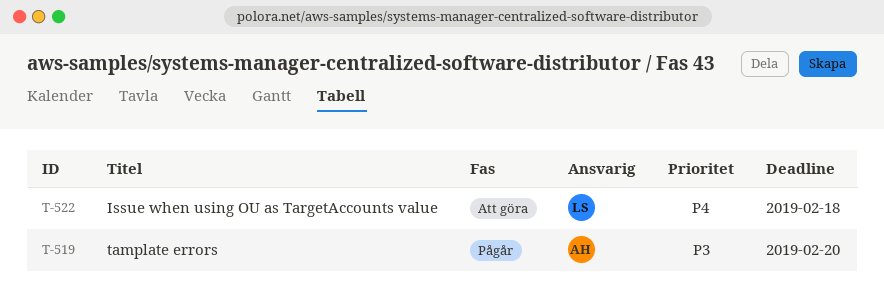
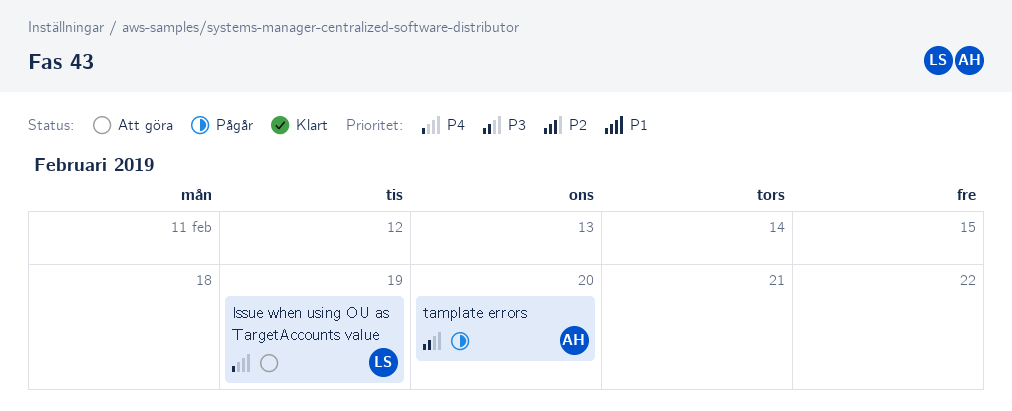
Issue when using OU as TargetAccounts value, due: Feb 18 -> Feb 19

